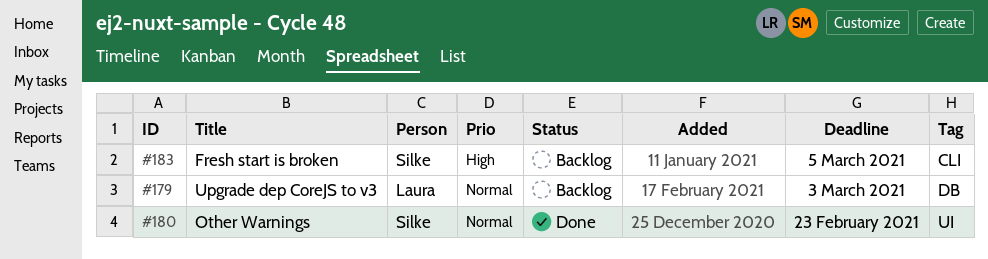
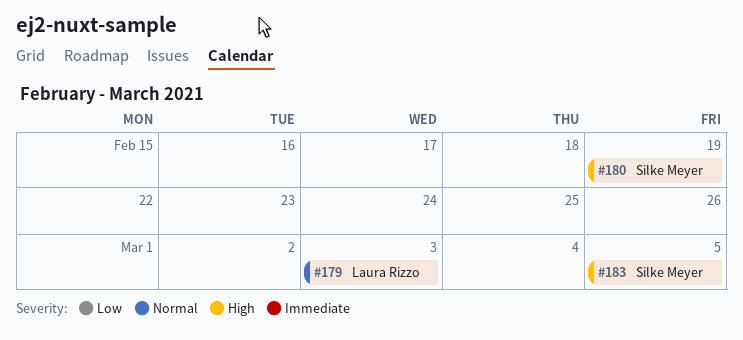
#180, priority: Normal -> High
#180, due: Feb 23 -> Feb 19

